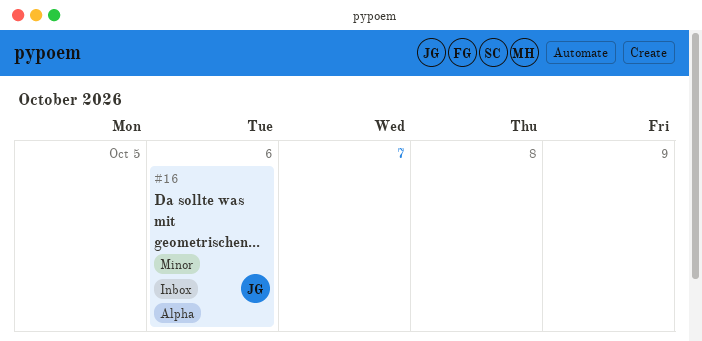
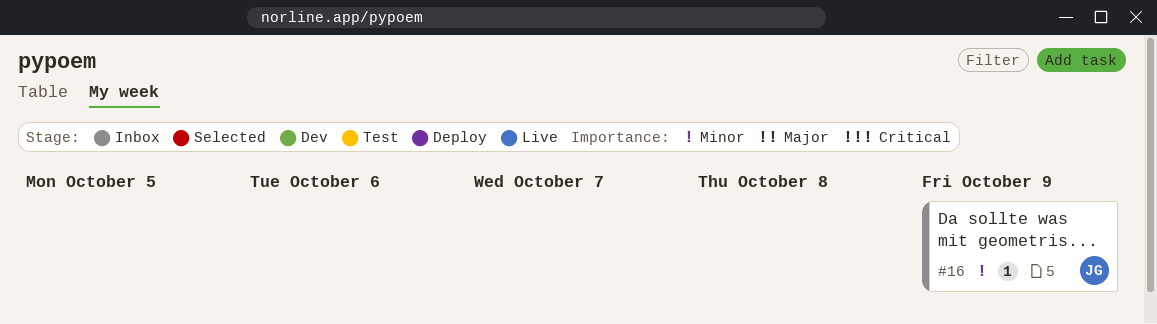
#16, due: Oct 6 -> Oct 9

